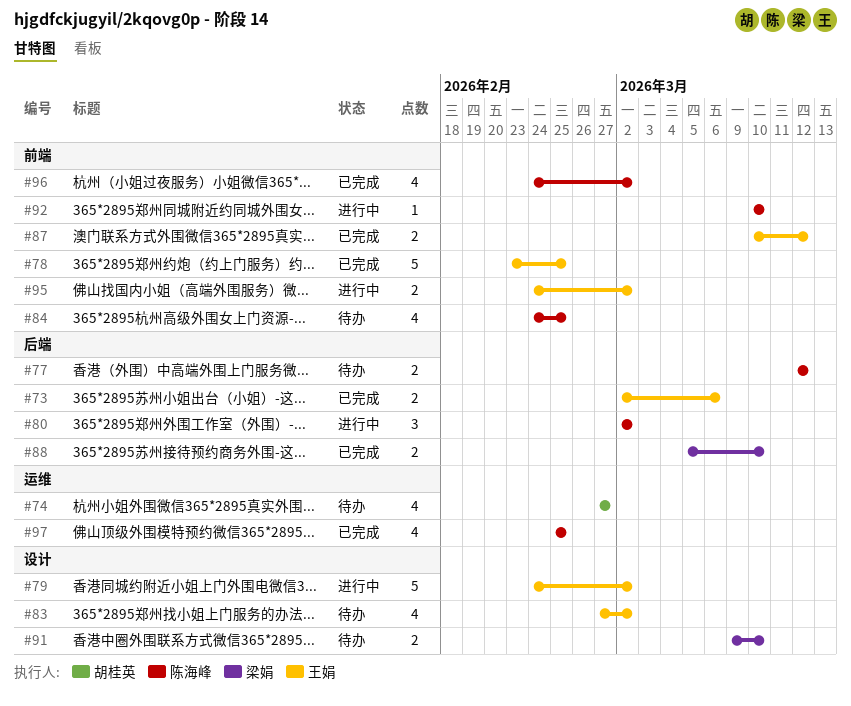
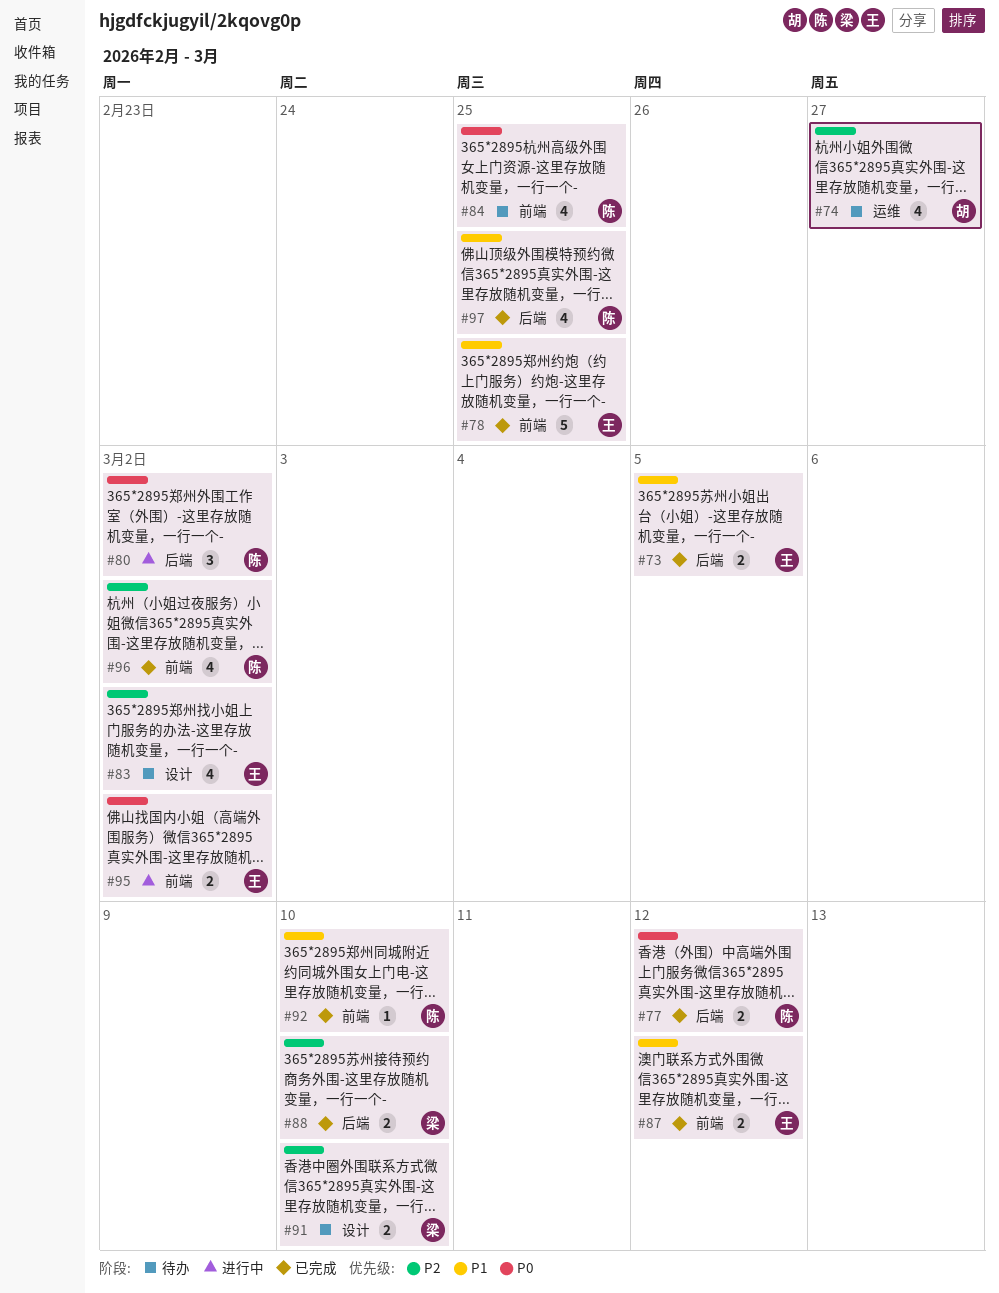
#73, due: Mar 6 -> Mar 5
#77, status: 待办 -> 已完成
#79: present -> none
#92, status: 进行中 -> 已完成
#97, label: 运维 -> 后端

